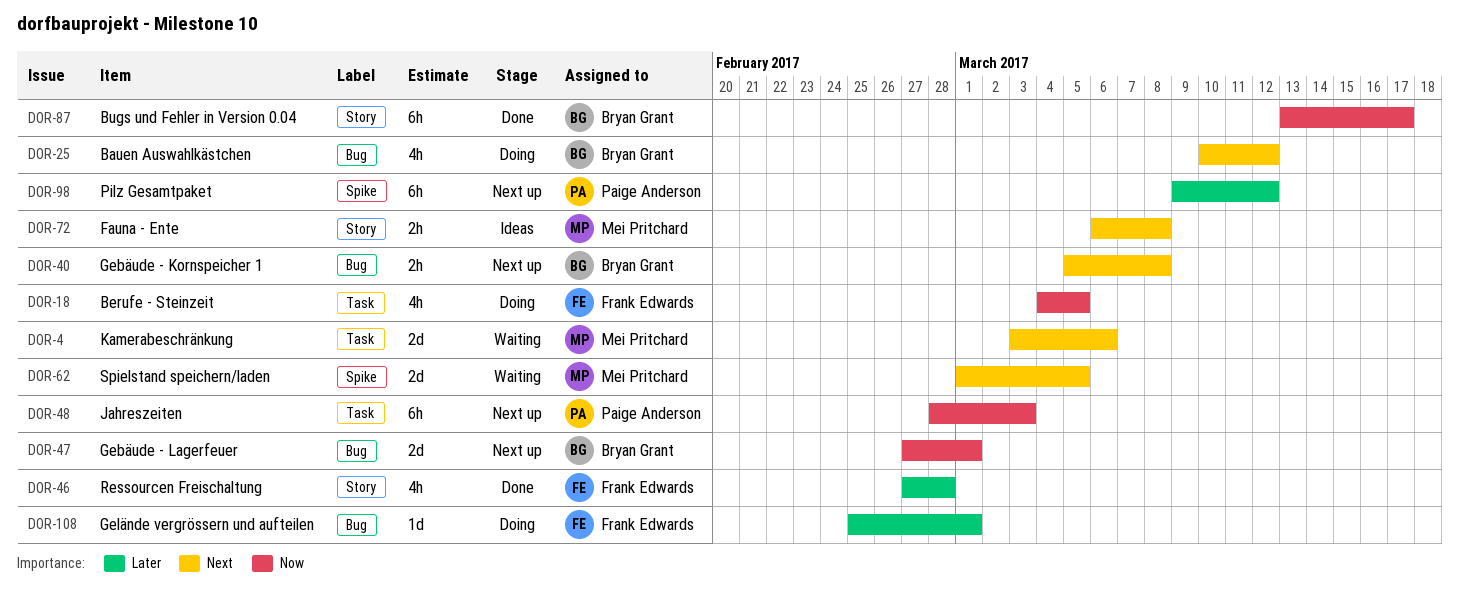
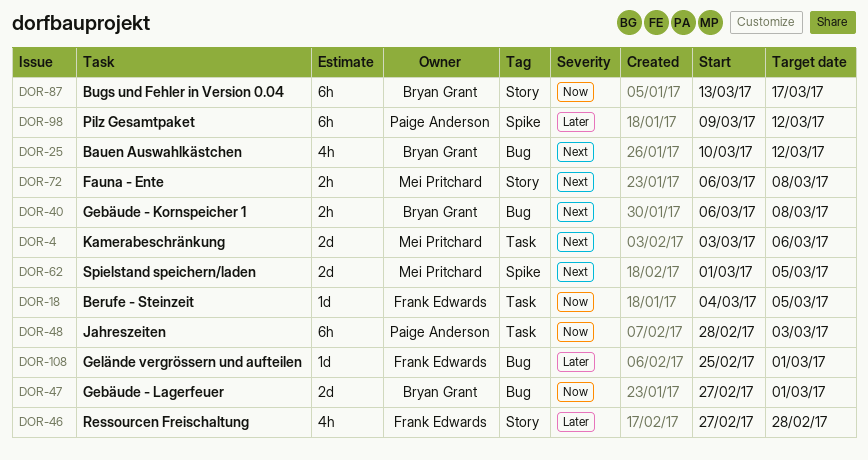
DOR-18, estimate: 4h -> 1d
DOR-40, start: Mar 5 -> Mar 6

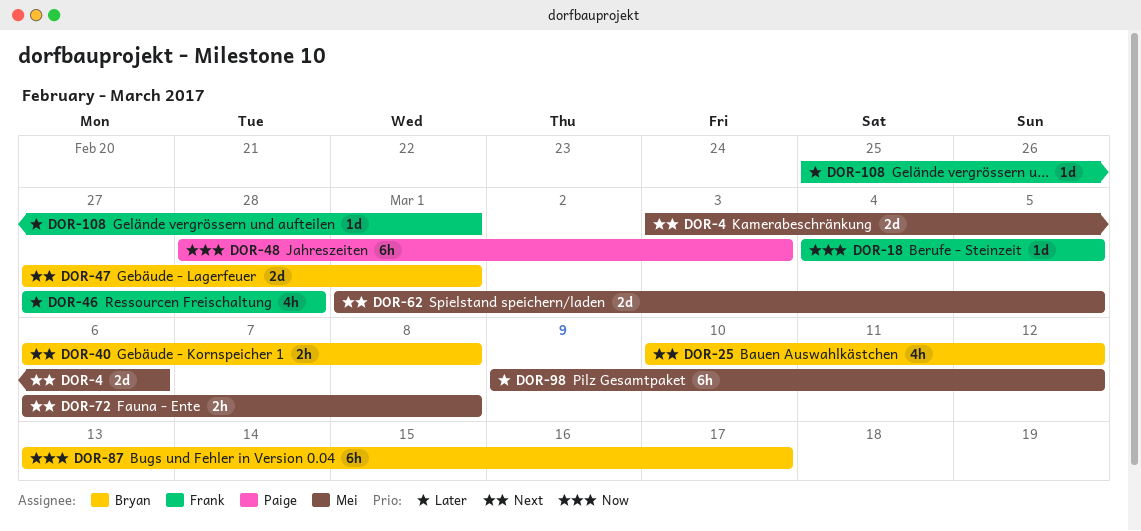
DOR-47, priority: Now -> Next
DOR-98, owner: Paige Anderson -> Mei Pritchard

